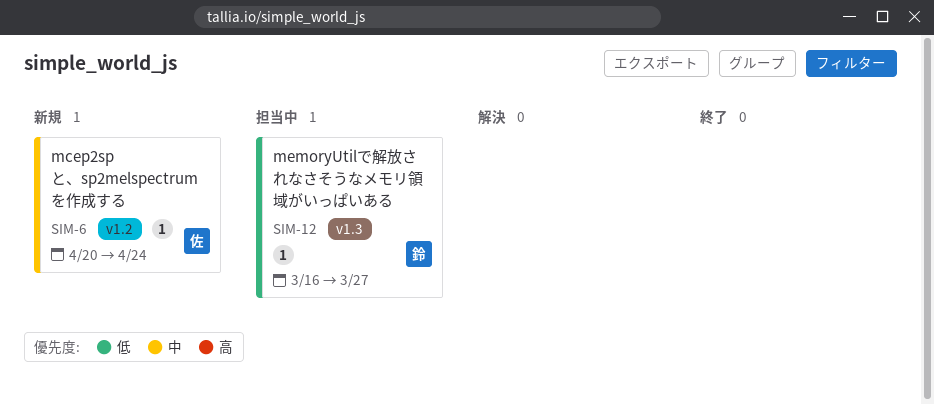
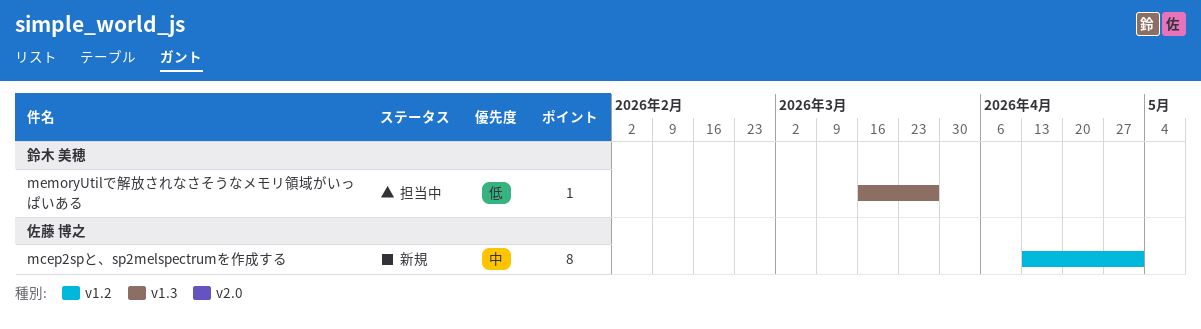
mcep2spと、sp2melspectrumを作成する, estimate: 1 -> 8
mcep2spと、sp2melspectrumを作成する, start: Apr 20 -> Apr 13
mcep2spと、sp2melspectrumを作成する, due: Apr 24 -> May 1

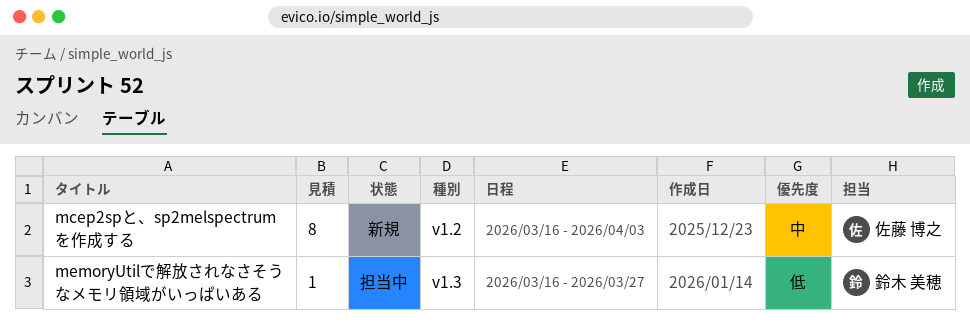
mcep2spと、sp2melspectrumを作成する, start: Apr 13 -> Mar 16
mcep2spと、sp2melspectrumを作成する, due: May 1 -> Apr 3

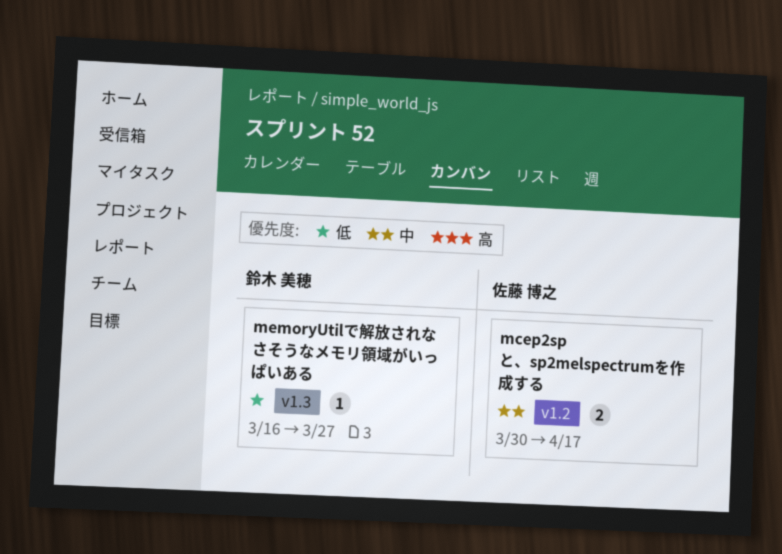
mcep2spと、sp2melspectrumを作成する, estimate: 8 -> 2
mcep2spと、sp2melspectrumを作成する, start: Mar 16 -> Mar 30
mcep2spと、sp2melspectrumを作成する, due: Apr 3 -> Apr 17

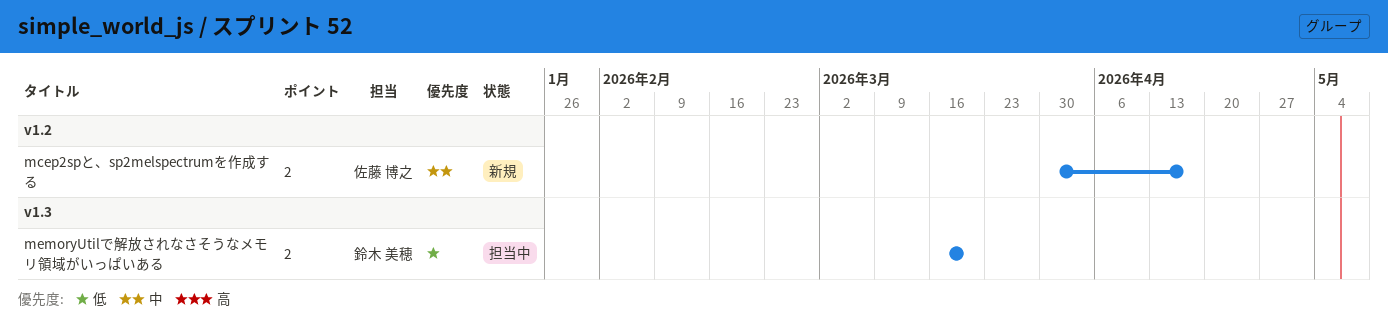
memoryUtilで解放されなさそうなメモリ領域がいっぱいある, estimate: 1 -> 2
memoryUtilで解放されなさそうなメモリ領域がいっぱいある, due: Mar 27 -> Mar 20

